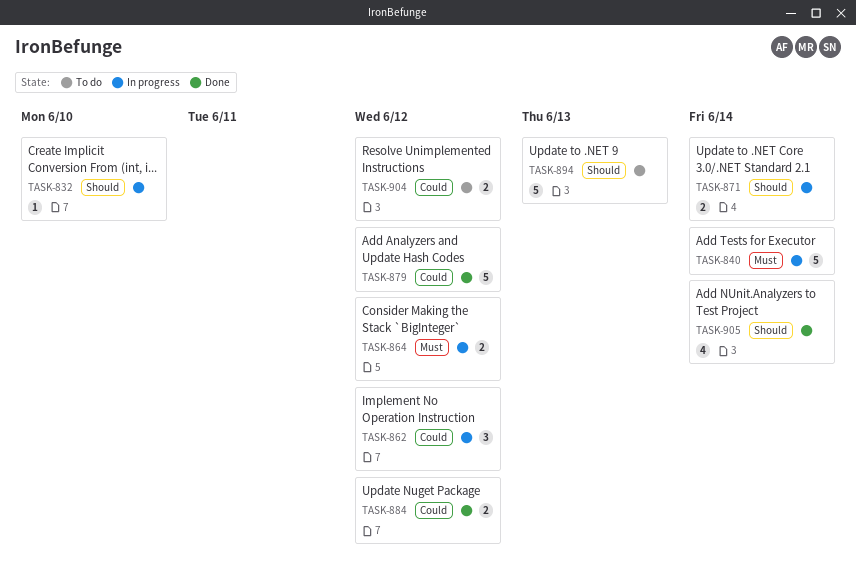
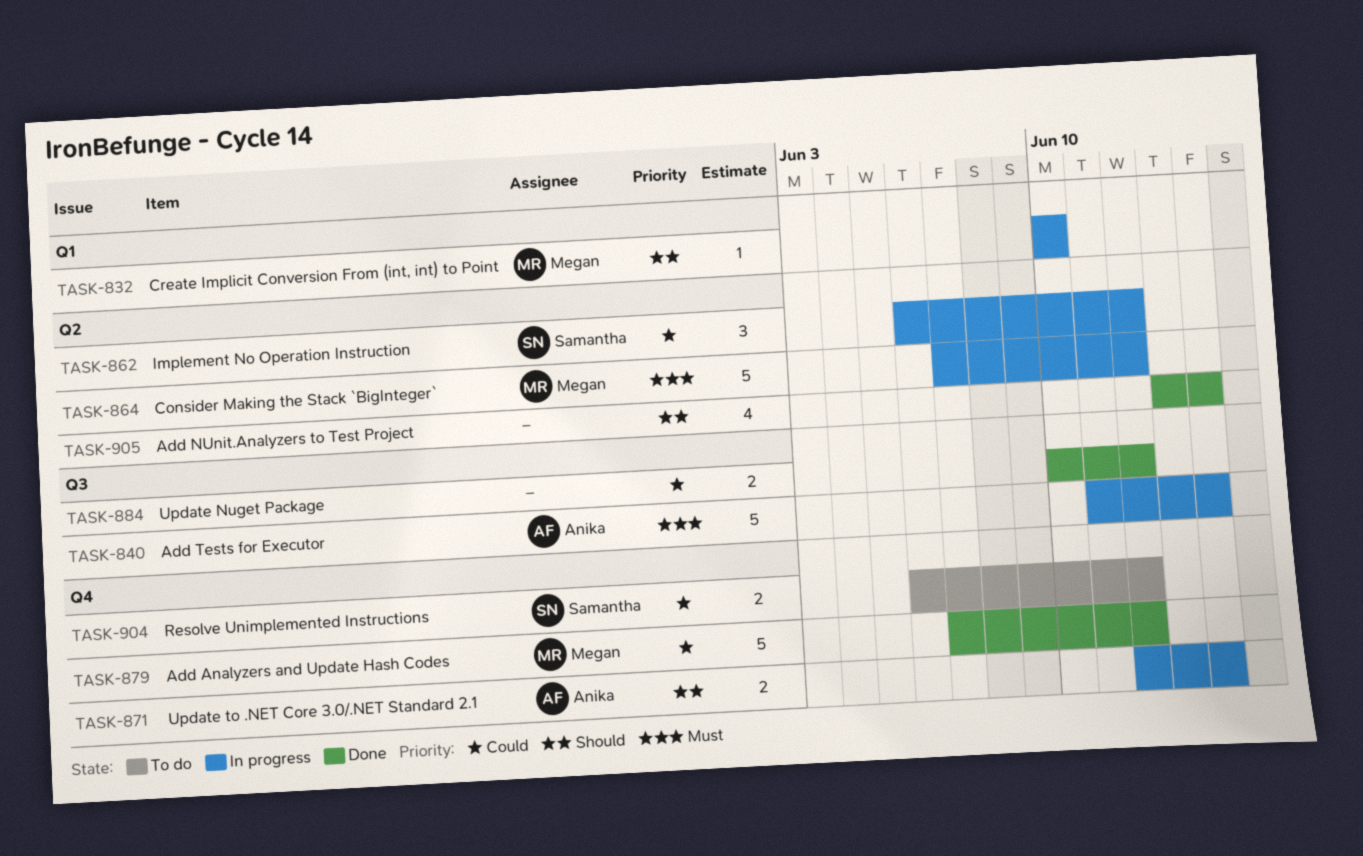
TASK-864, estimate: 2 -> 5
TASK-894: present -> none

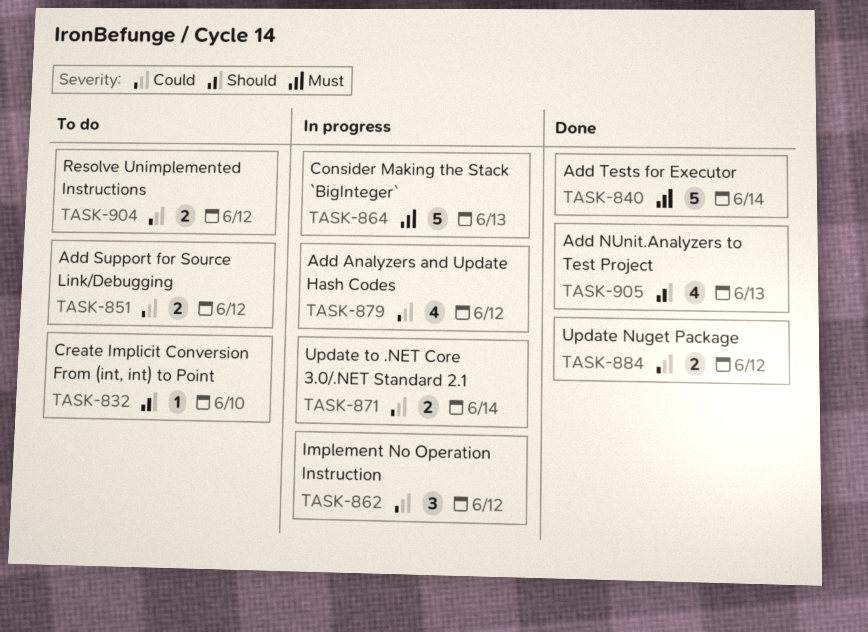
TASK-832, status: In progress -> To do
TASK-840, status: In progress -> Done
TASK-851: none -> present
TASK-864, due: Jun 12 -> Jun 13
TASK-871, priority: Should -> Could
TASK-879, status: Done -> In progress
TASK-879, estimate: 5 -> 4
TASK-905, due: Jun 14 -> Jun 13

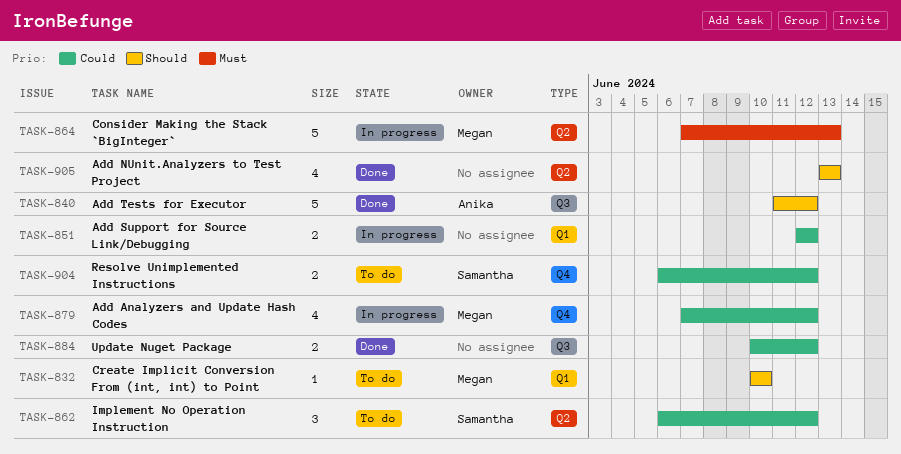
TASK-840, priority: Must -> Should
TASK-840, due: Jun 14 -> Jun 12
TASK-851, status: To do -> In progress
TASK-862, status: In progress -> To do
TASK-871: present -> none

